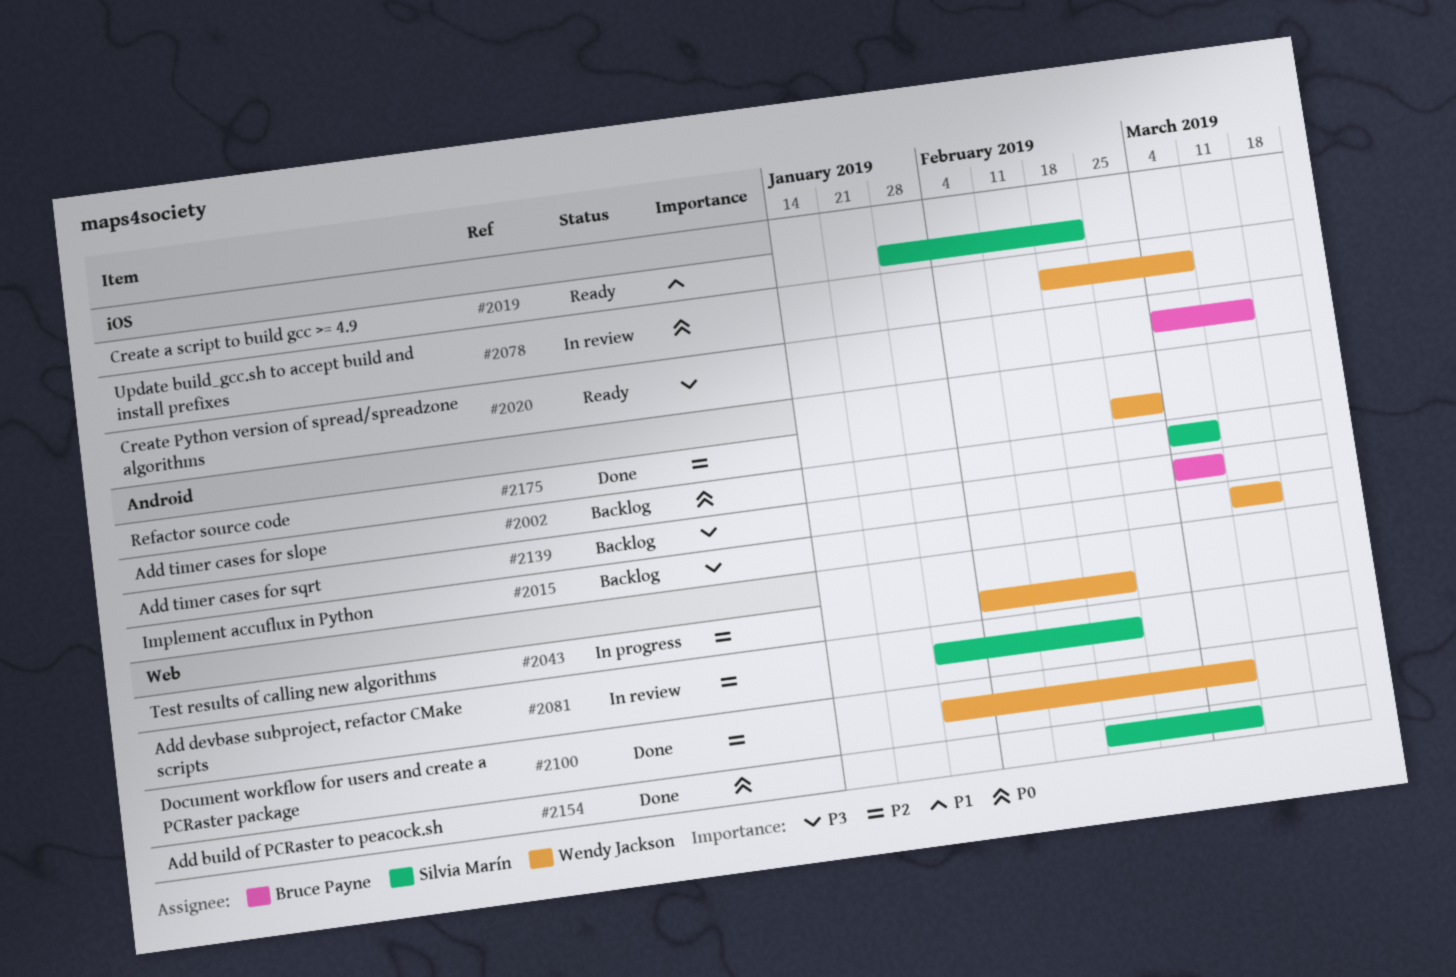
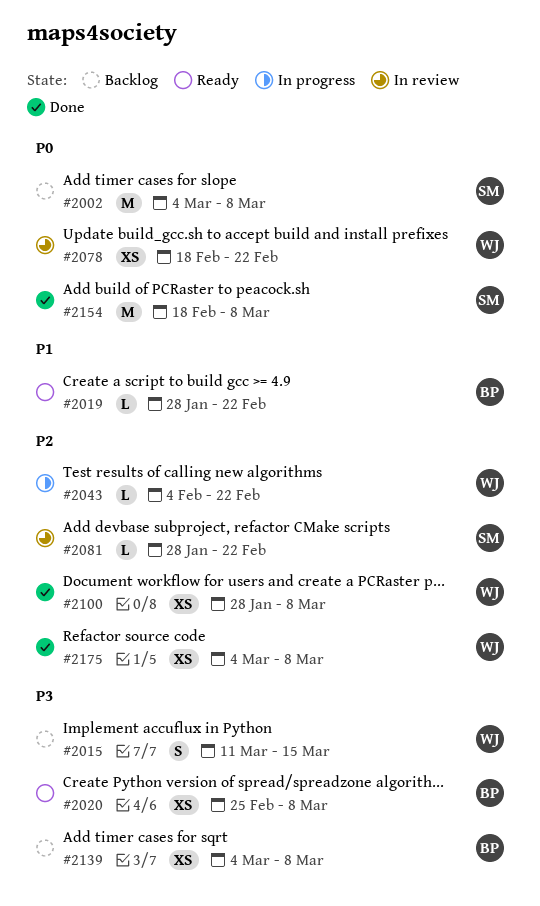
#2019, owner: Silvia Marín -> Bruce Payne
#2020, start: Mar 4 -> Feb 25
#2020, due: Mar 15 -> Mar 8
#2078, due: Mar 8 -> Feb 22
#2175, start: Feb 25 -> Mar 4
#2175, due: Mar 1 -> Mar 8

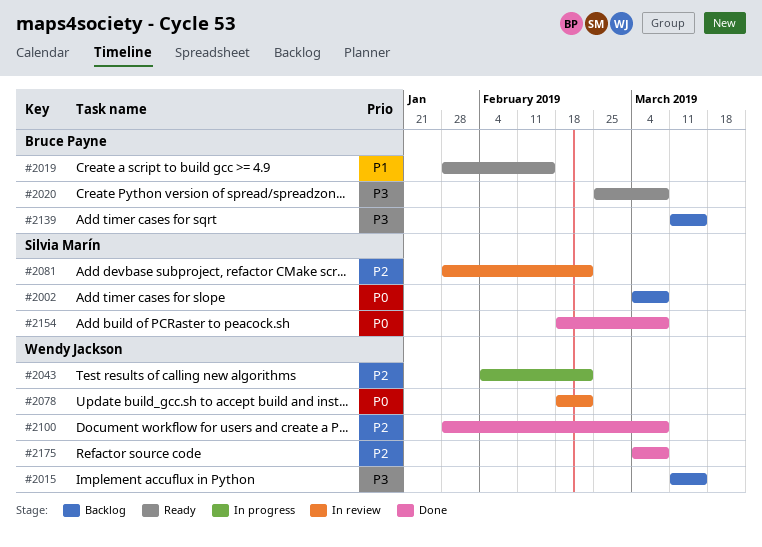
#2019, due: Feb 22 -> Feb 15
#2139, start: Mar 4 -> Mar 11
#2139, due: Mar 8 -> Mar 15

